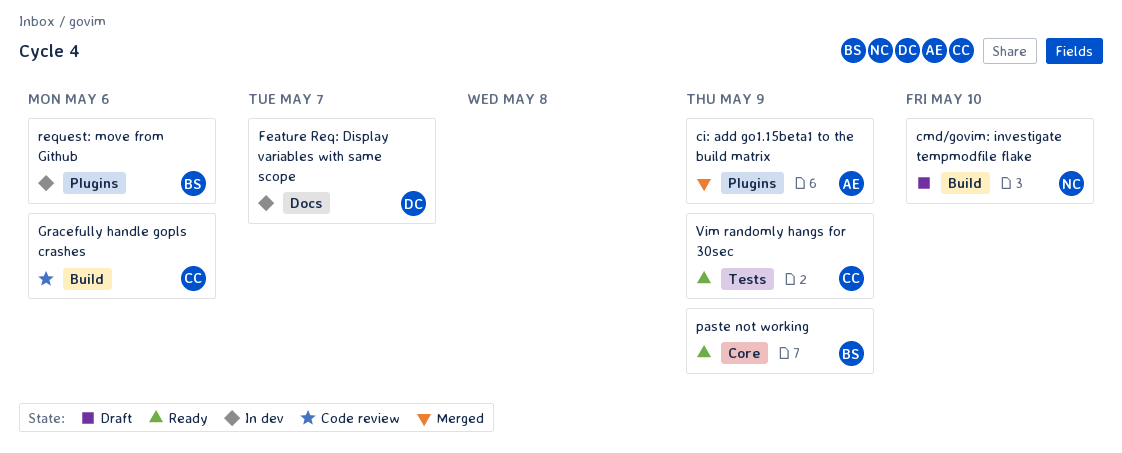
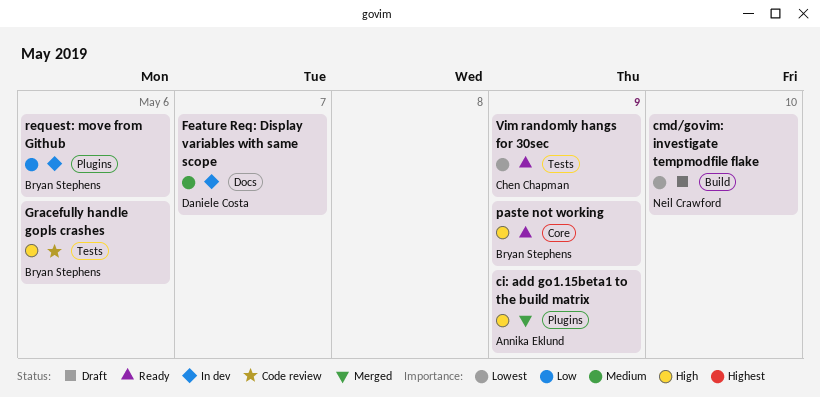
Gracefully handle gopls crashes, owner: Chen Chapman -> Bryan Stephens
Gracefully handle gopls crashes, label: Build -> Tests

